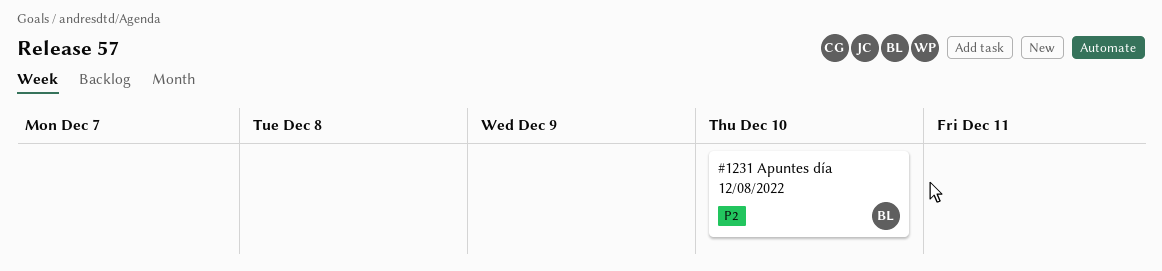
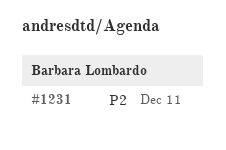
#1231, due: Dec 10 -> Dec 11

